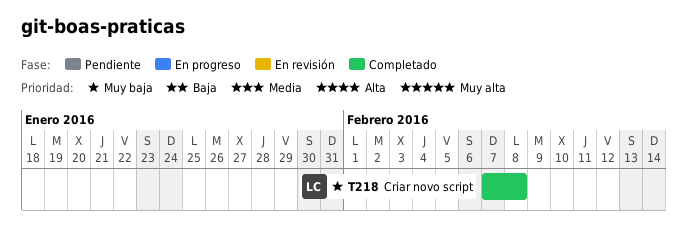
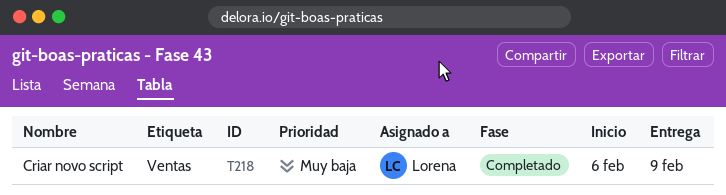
T218, start: Feb 7 -> Feb 6
T218, due: Feb 8 -> Feb 9

